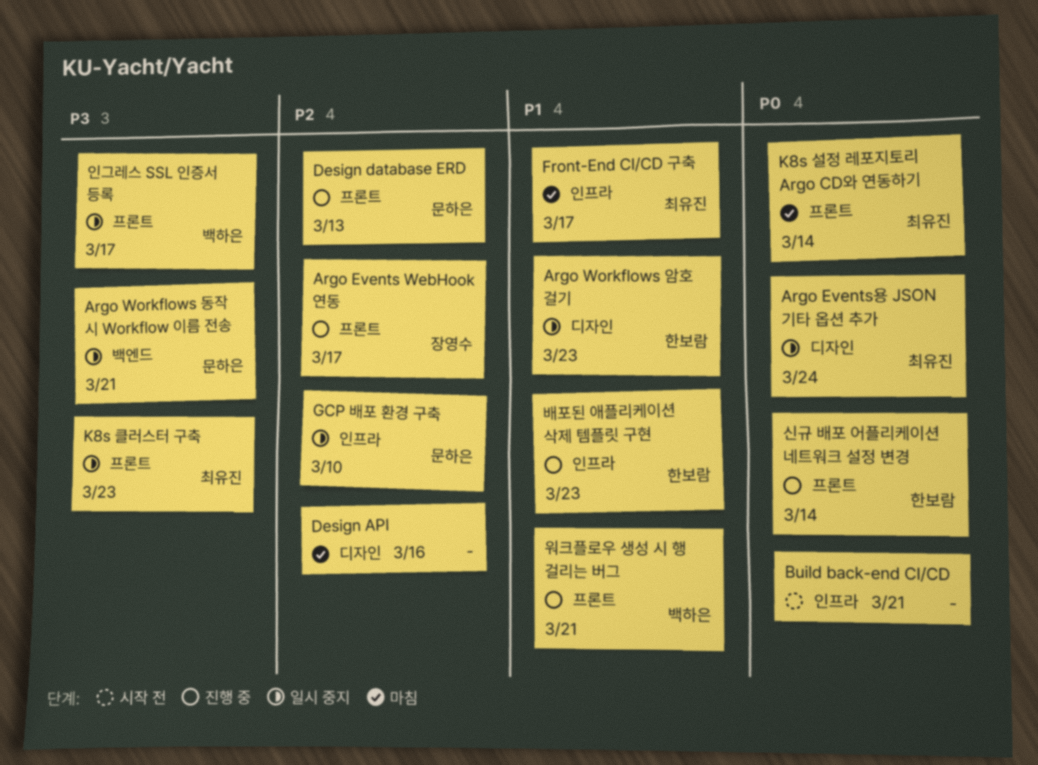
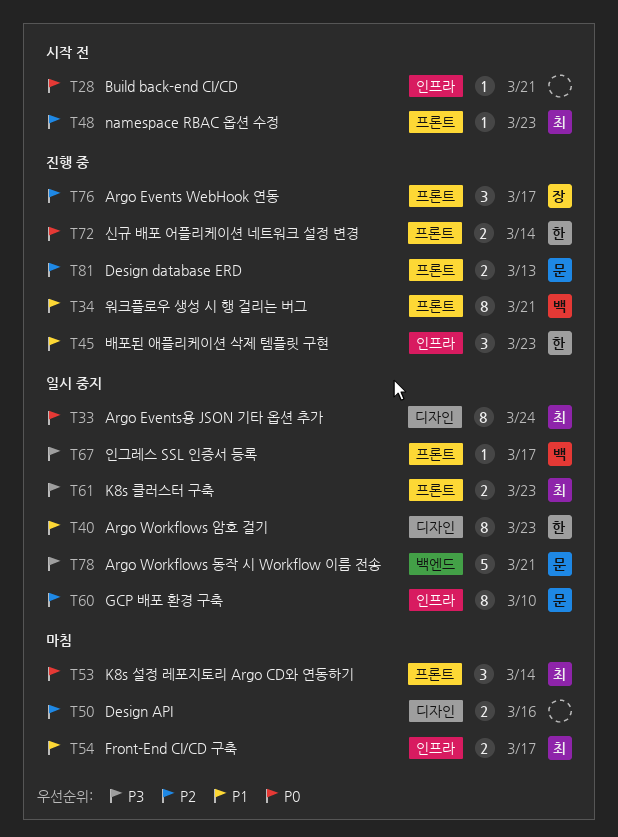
namespace RBAC 옵션 수정: none -> present

